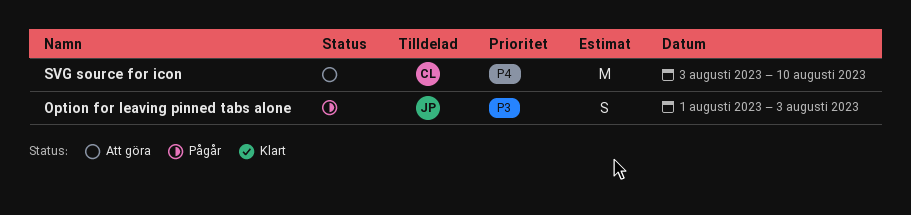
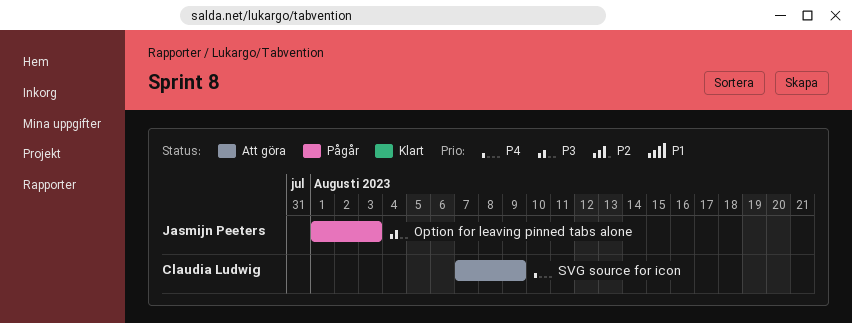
SVG source for icon, start: Aug 3 -> Aug 7
SVG source for icon, due: Aug 10 -> Aug 9

